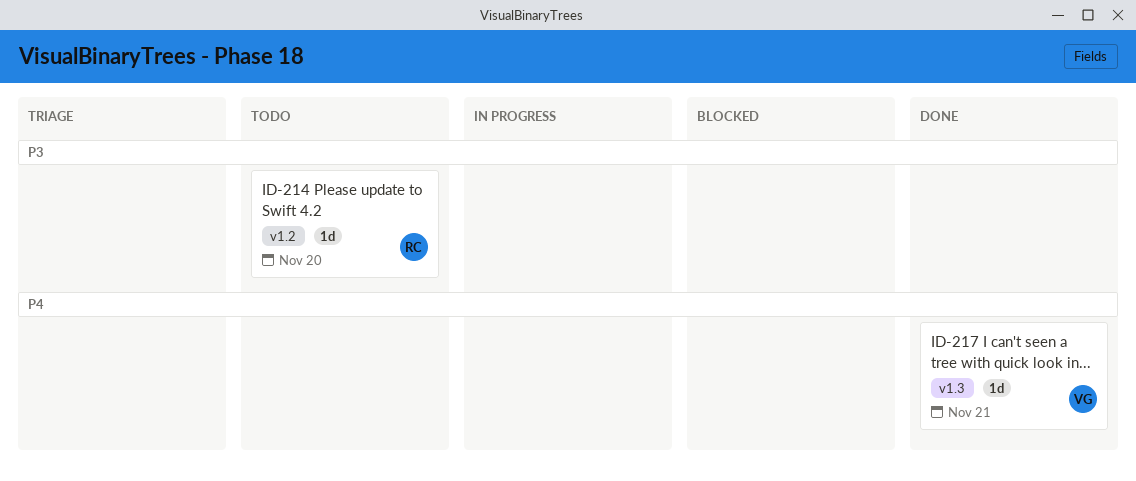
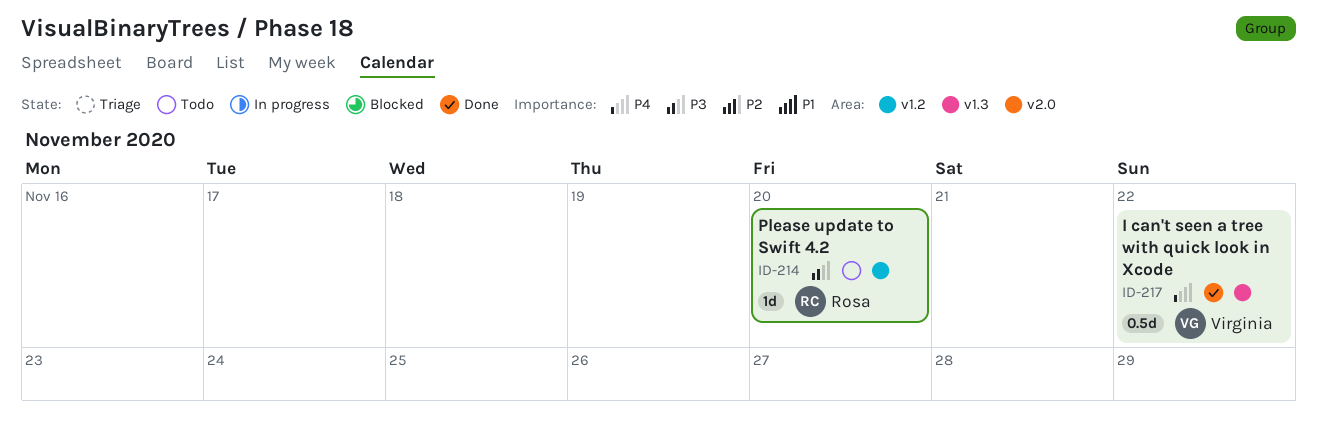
ID-217, estimate: 1d -> 0.5d
ID-217, due: Nov 21 -> Nov 22

